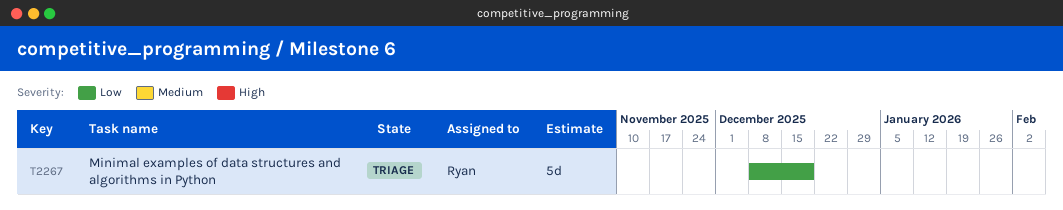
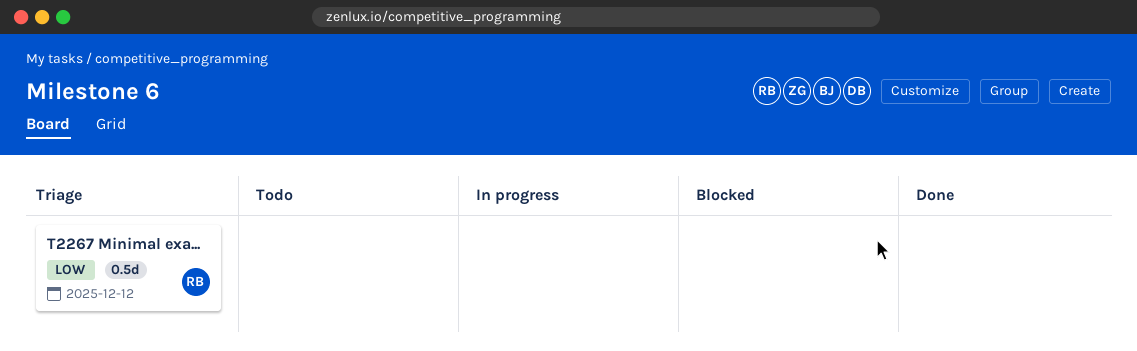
T2267, estimate: 5d -> 0.5d
T2267, due: Dec 19 -> Dec 12

